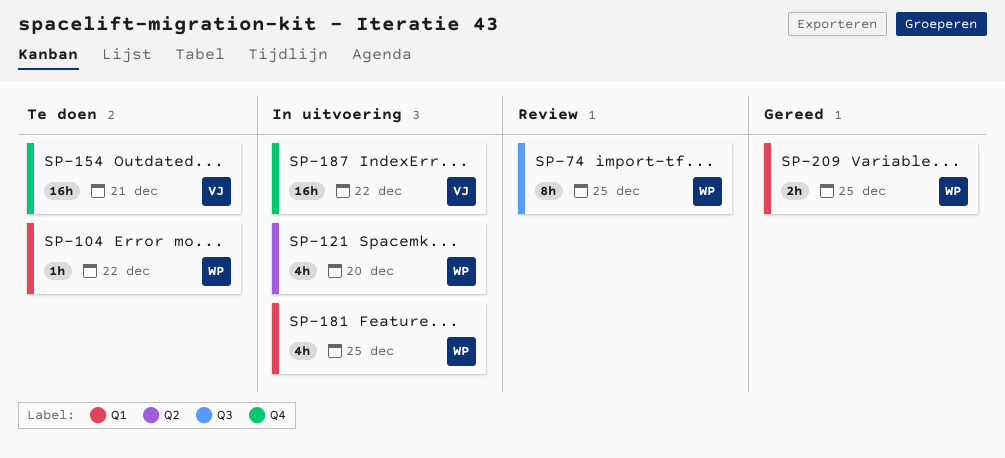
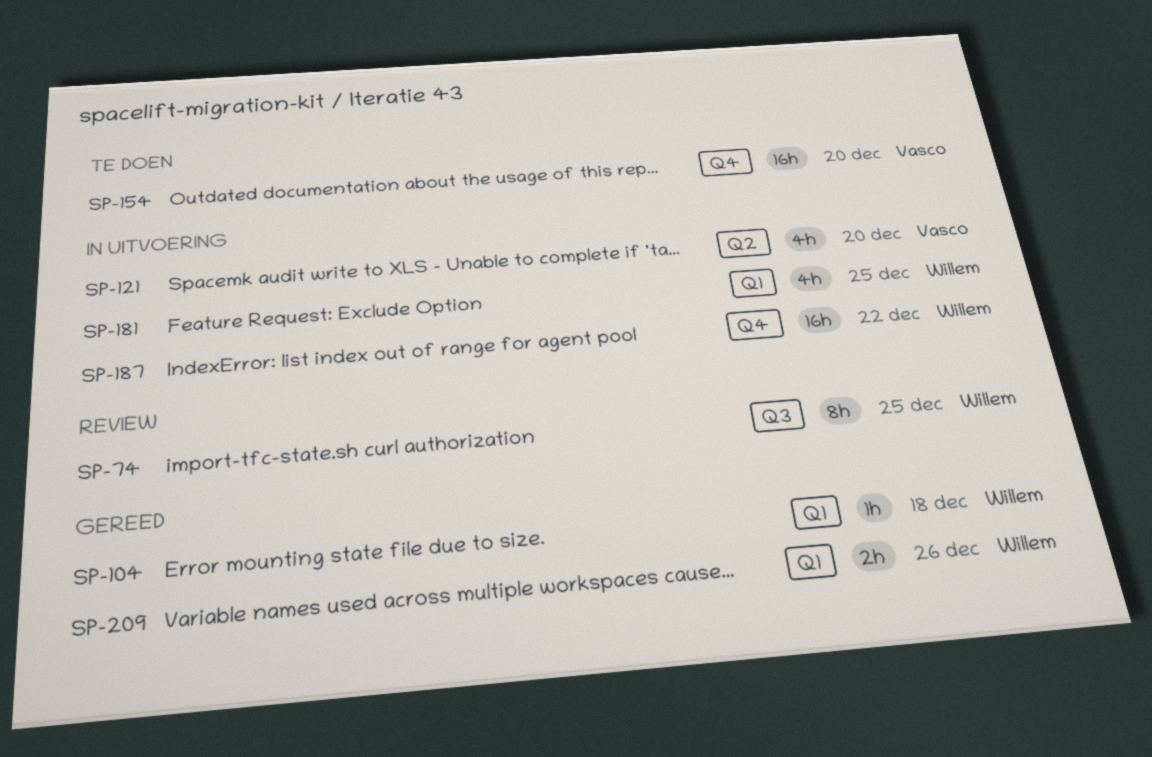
SP-104, status: Te doen -> Gereed
SP-104, due: Dec 22 -> Dec 18
SP-121, owner: Willem -> Vasco
SP-154, due: Dec 21 -> Dec 20
SP-187, owner: Vasco -> Willem
SP-209, due: Dec 25 -> Dec 26

